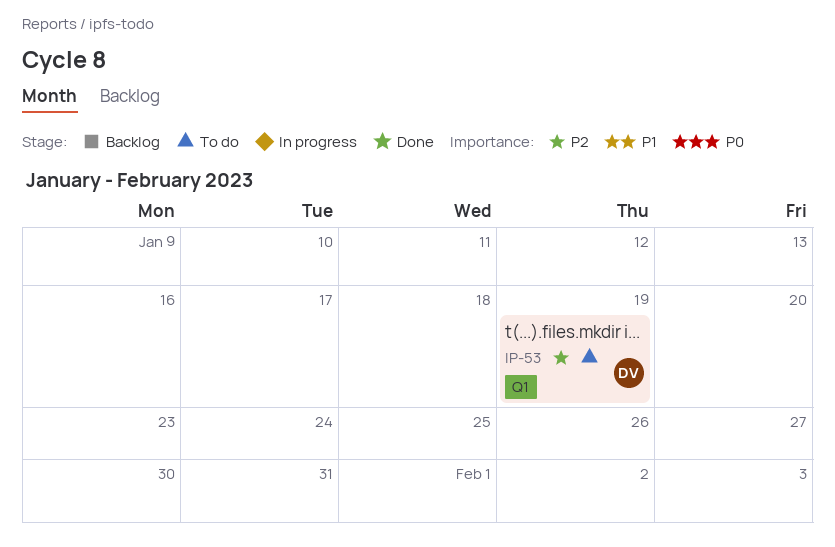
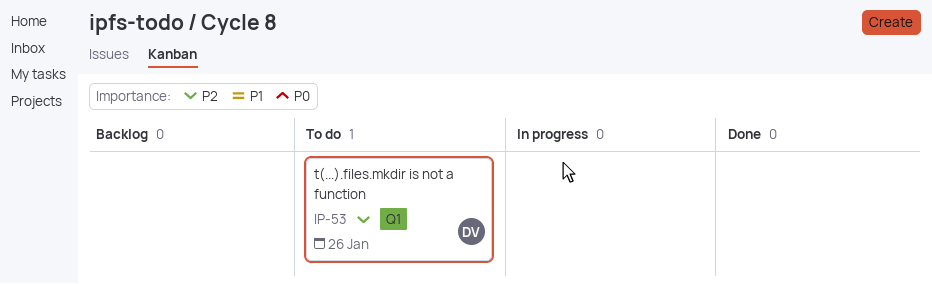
IP-53, due: Jan 19 -> Jan 26

